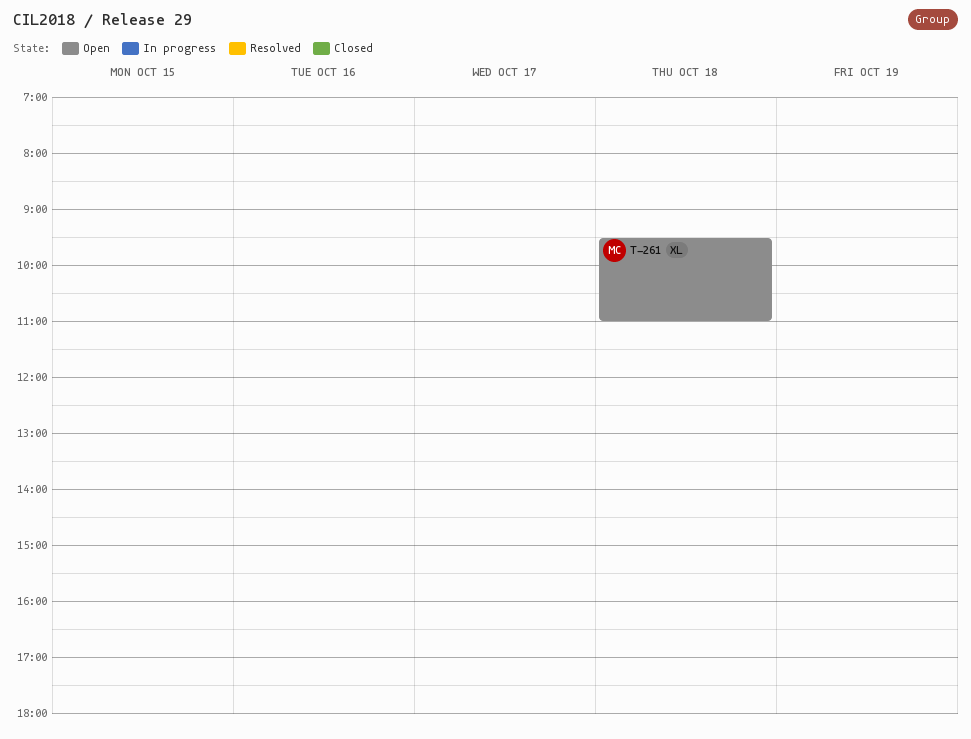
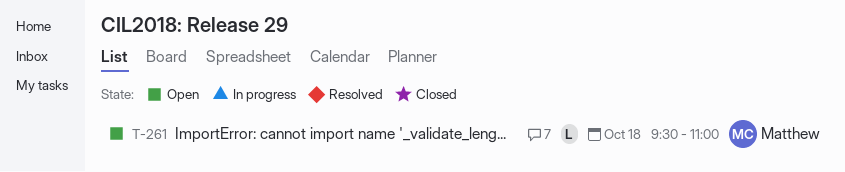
T-261, estimate: XL -> L

